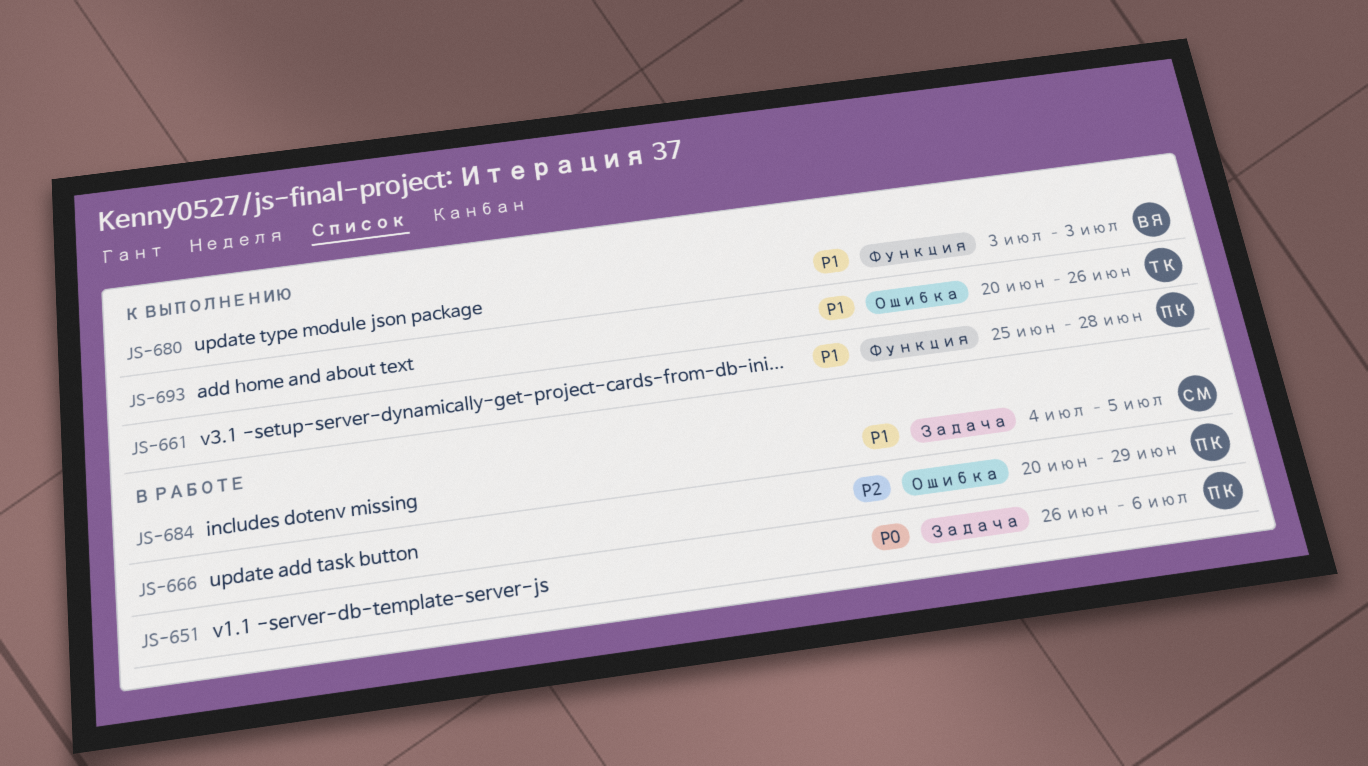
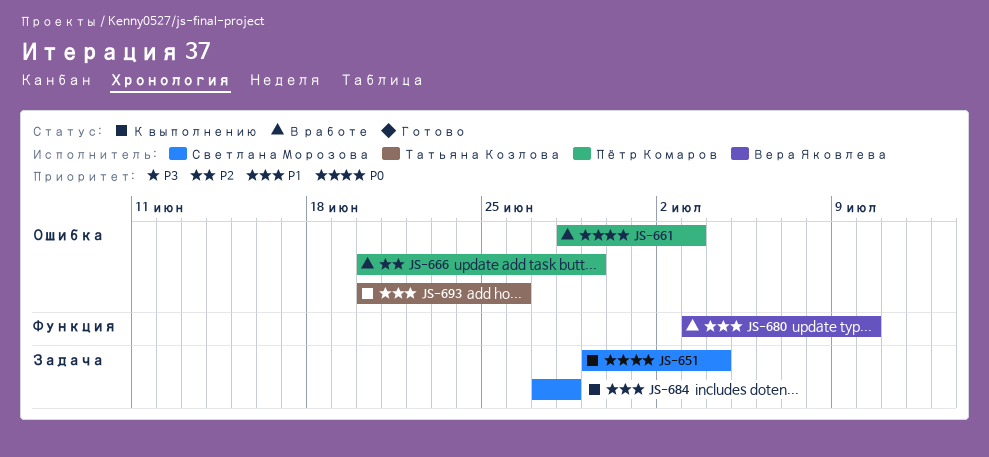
JS-651, status: В работе -> К выполнению
JS-651, owner: Пётр Комаров -> Светлана Морозова
JS-651, start: Jun 26 -> Jun 29
JS-651, due: Jul 6 -> Jul 4
JS-661, status: К выполнению -> В работе
JS-661, priority: P1 -> P0
JS-661, label: Функция -> Ошибка
JS-661, start: Jun 25 -> Jun 28
JS-661, due: Jun 28 -> Jul 3
JS-680, status: К выполнению -> В работе
JS-680, due: Jul 3 -> Jul 10
JS-684, status: В работе -> К выполнению
JS-684, start: Jul 4 -> Jun 27
JS-684, due: Jul 5 -> Jun 28

